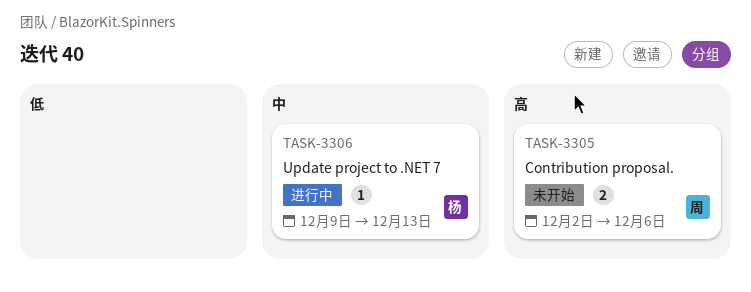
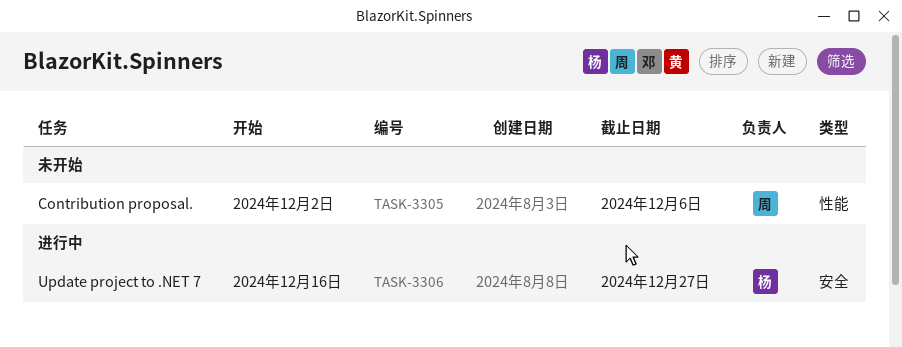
TASK-3306, start: Dec 9 -> Dec 16
TASK-3306, due: Dec 13 -> Dec 27

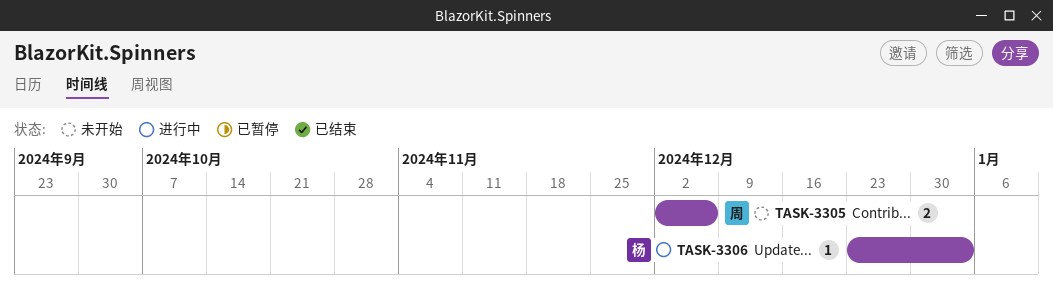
TASK-3306, start: Dec 16 -> Dec 23
TASK-3306, due: Dec 27 -> Jan 3

